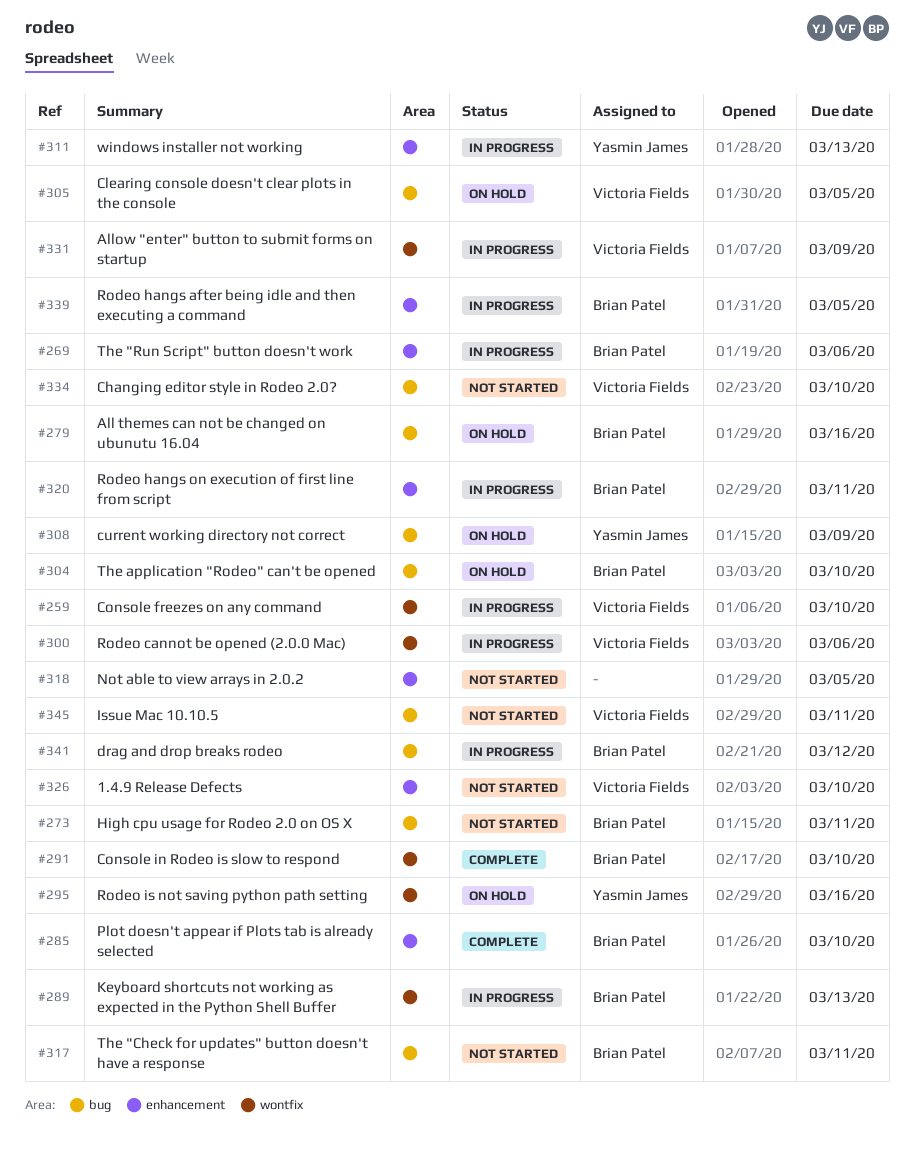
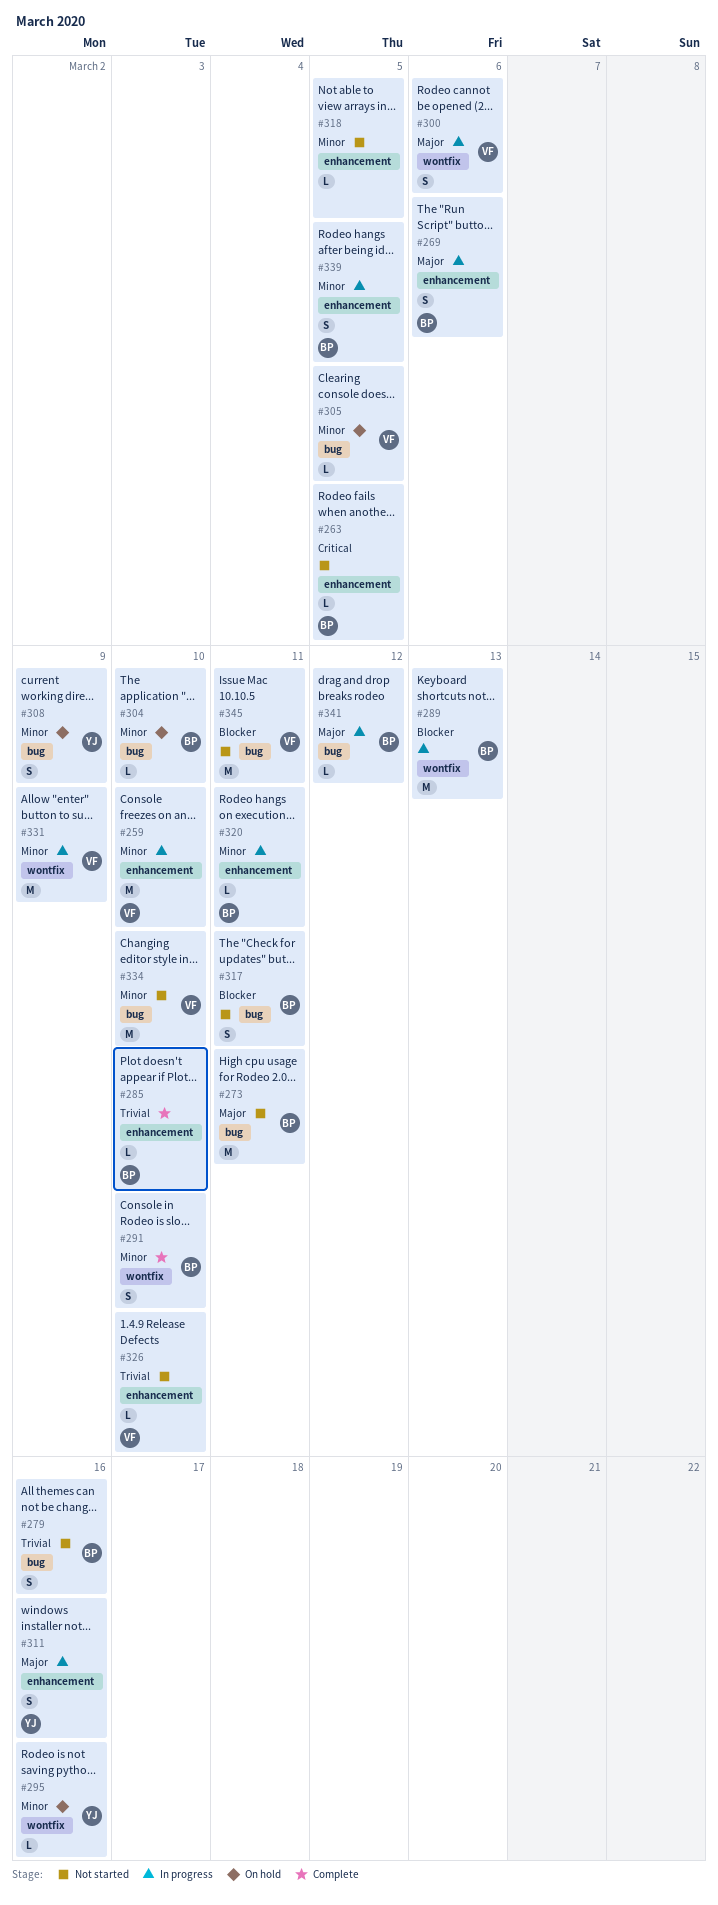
#259, label: wontfix -> enhancement
#263: none -> present
#279, status: On hold -> Not started
#311, due: Mar 13 -> Mar 16

